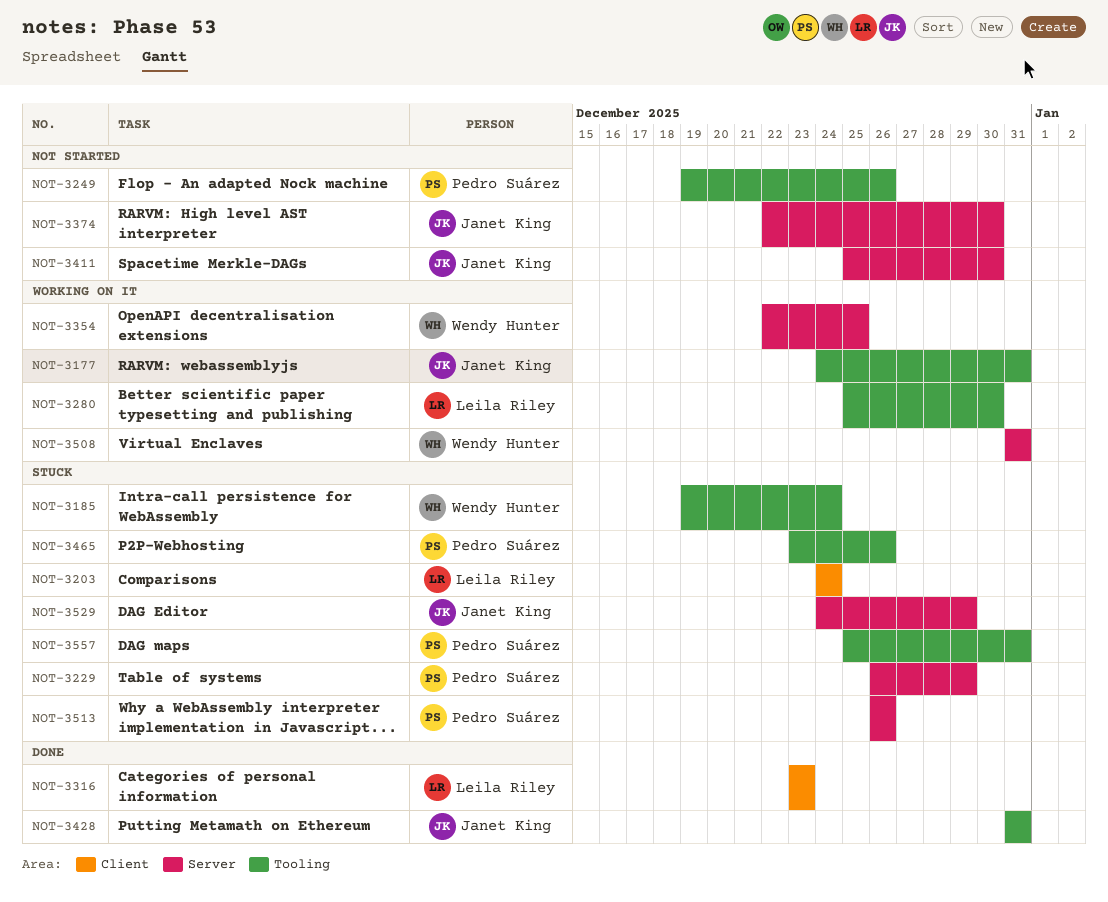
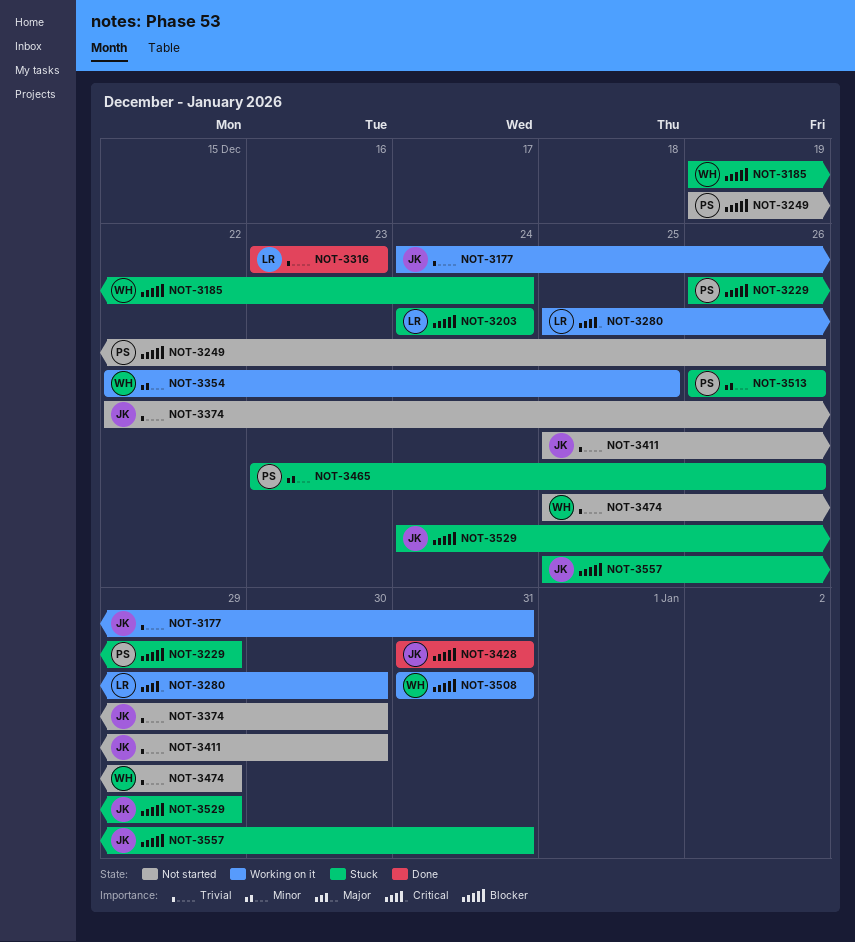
NOT-3474: none -> present
NOT-3557, owner: Pedro Suárez -> Janet King

